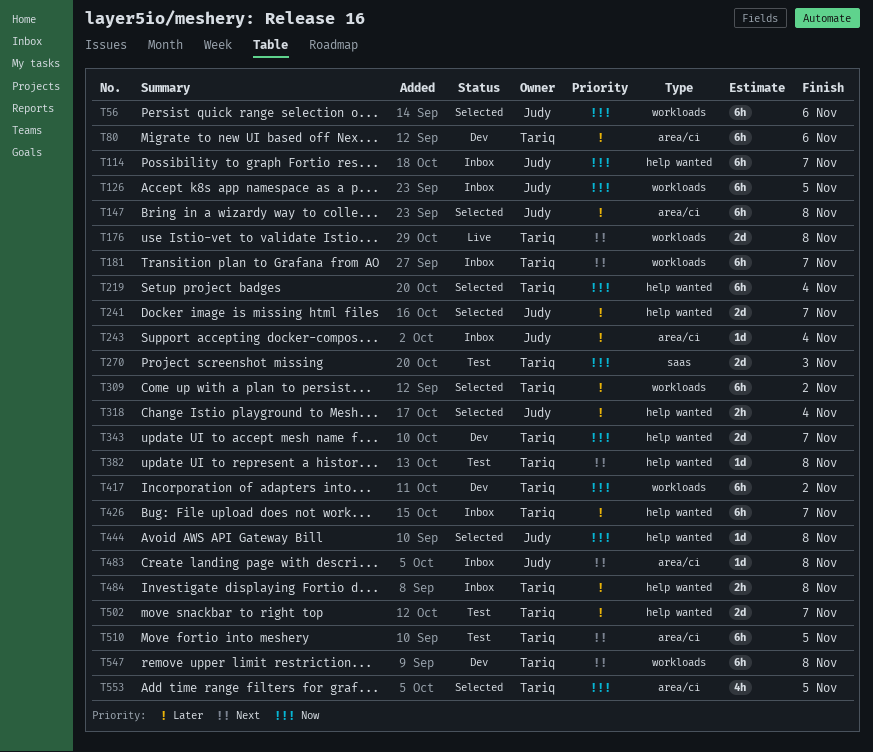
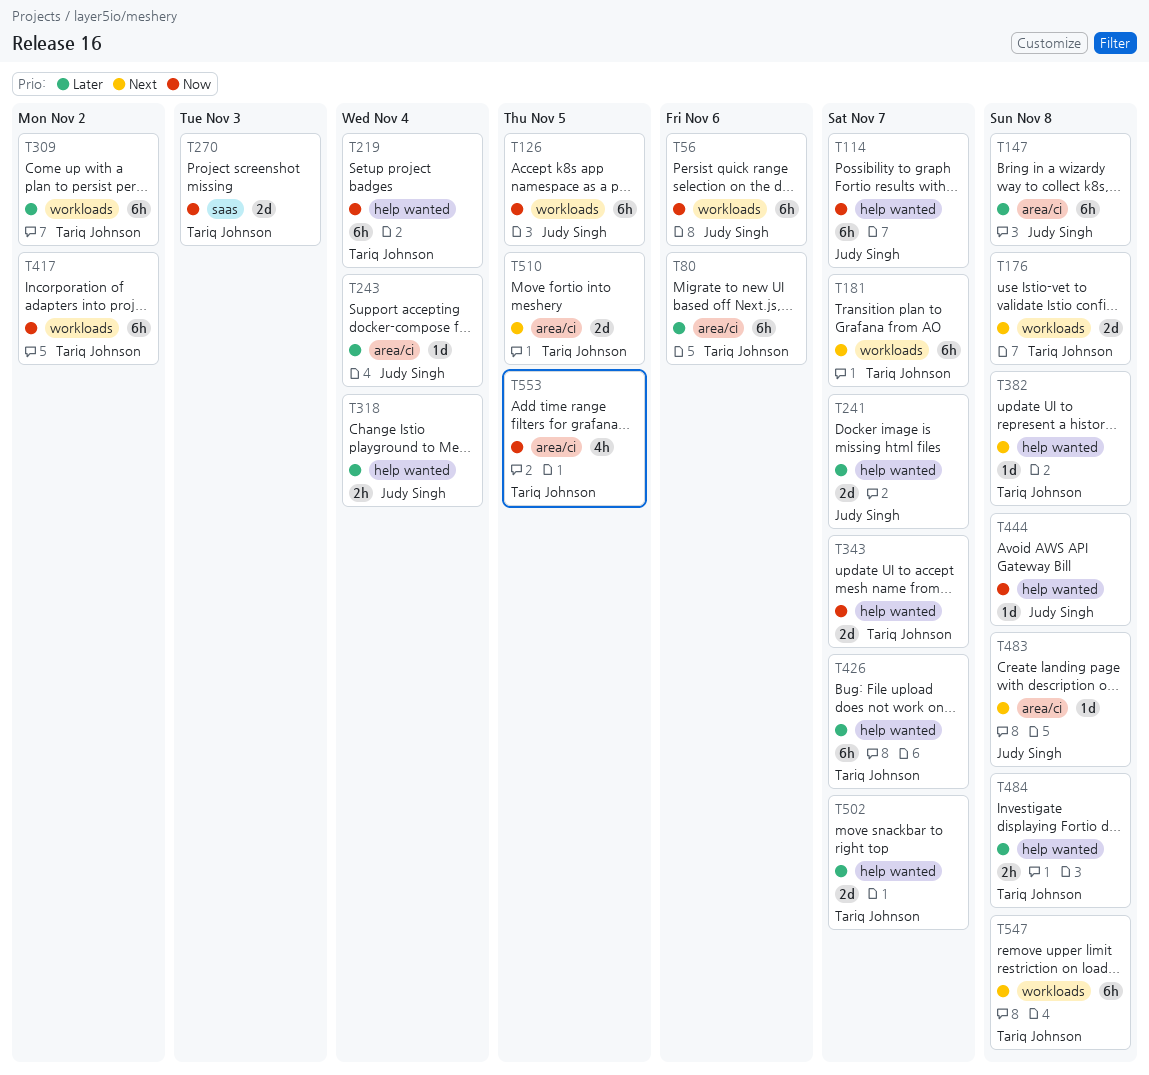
T510, estimate: 6h -> 2d

